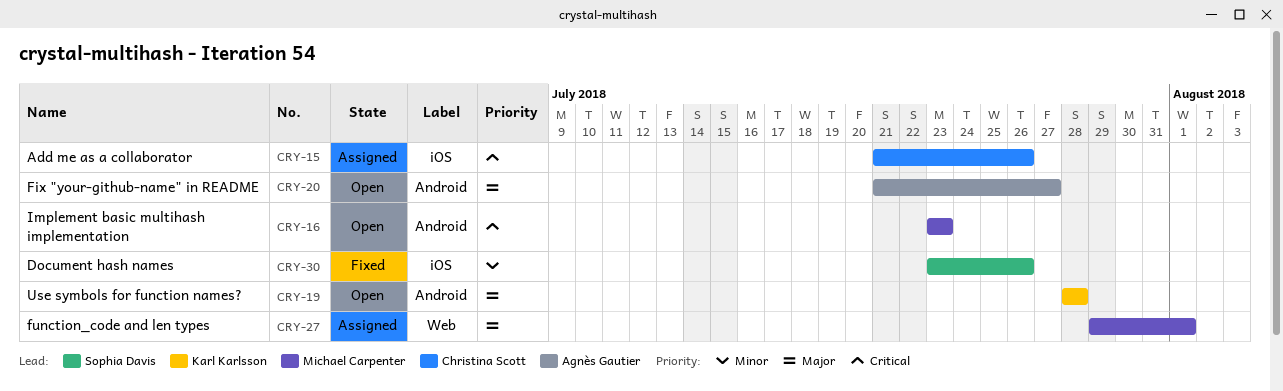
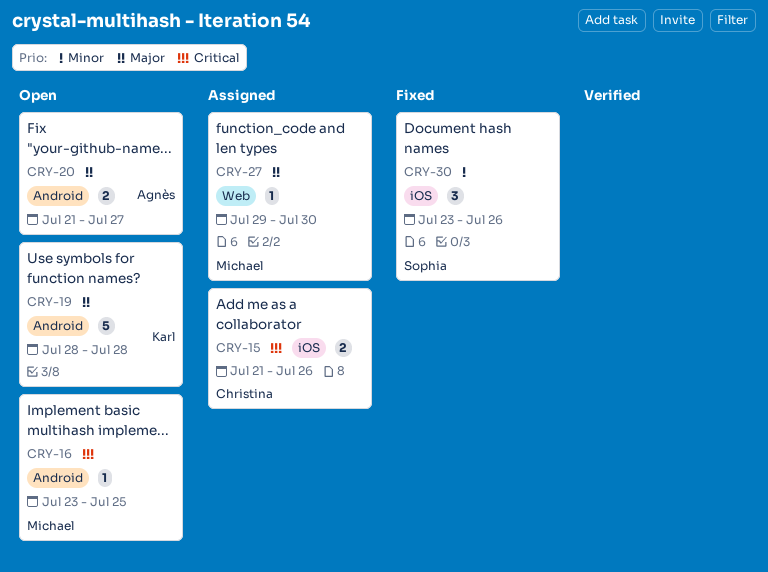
CRY-16, due: Jul 23 -> Jul 25
CRY-27, due: Aug 1 -> Jul 30

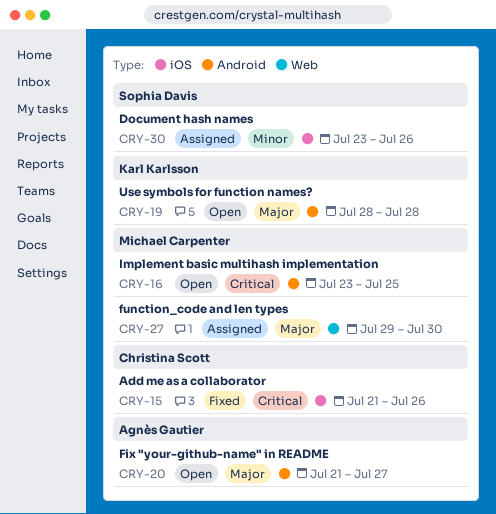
CRY-15, status: Assigned -> Fixed
CRY-30, status: Fixed -> Assigned

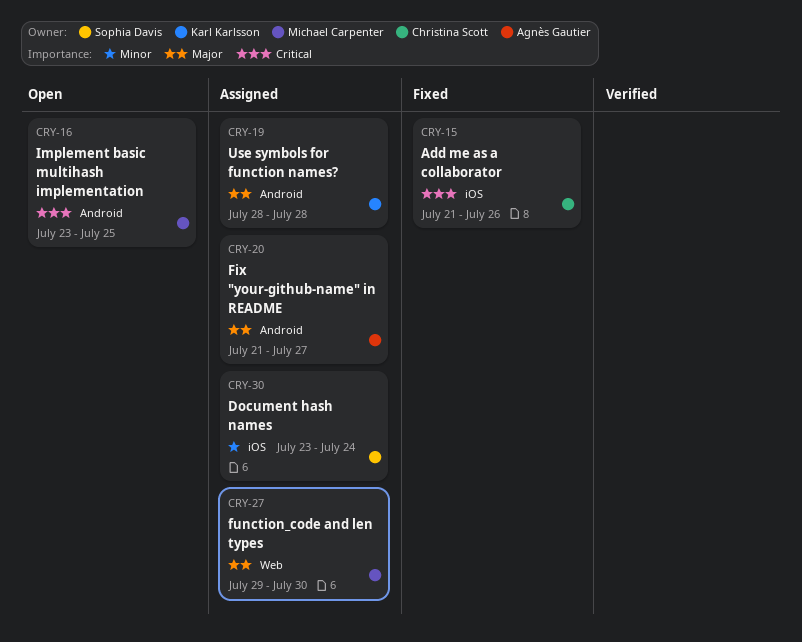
CRY-19, status: Open -> Assigned
CRY-20, status: Open -> Assigned
CRY-30, due: Jul 26 -> Jul 24

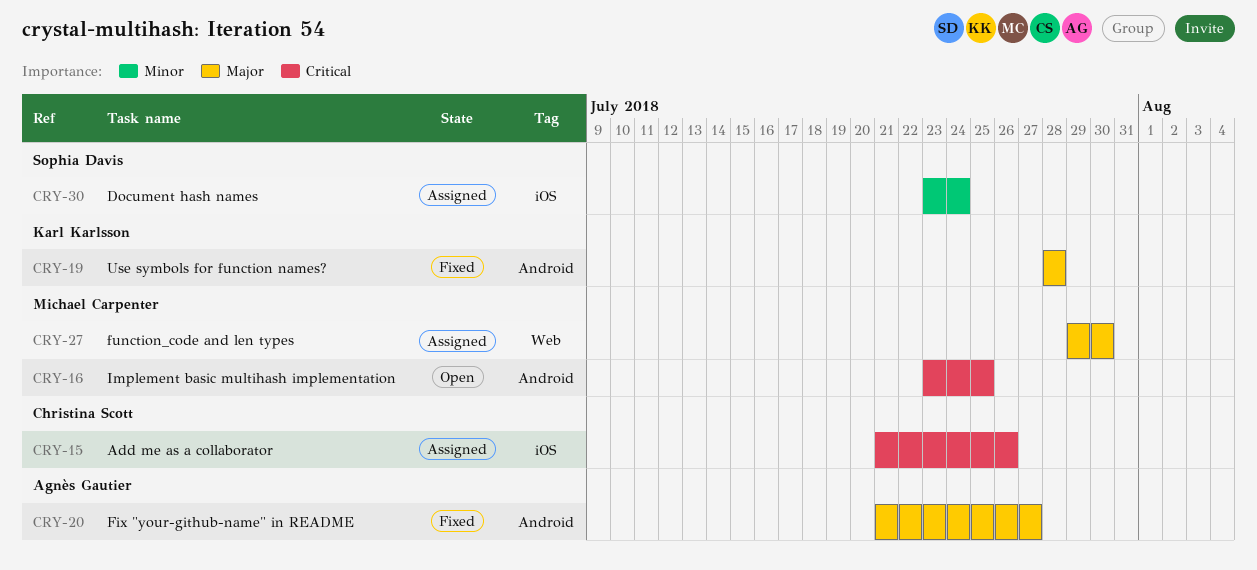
CRY-15, status: Fixed -> Assigned
CRY-19, status: Assigned -> Fixed
CRY-20, status: Assigned -> Fixed

